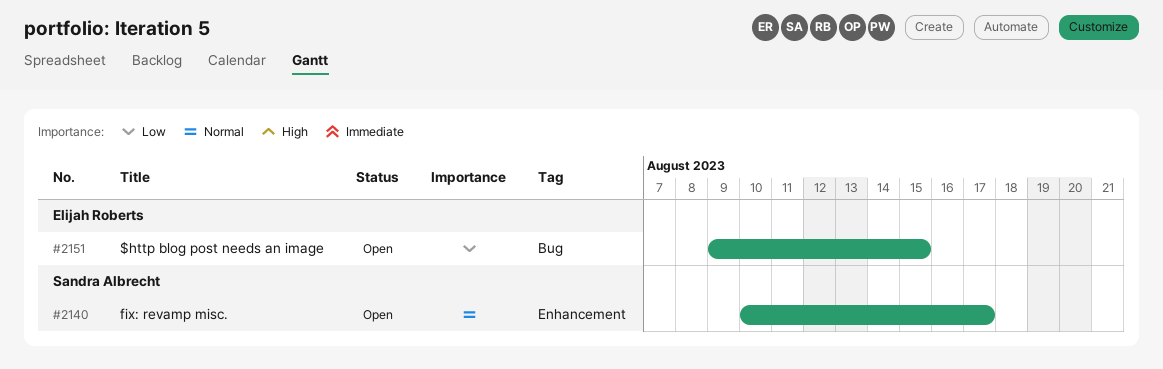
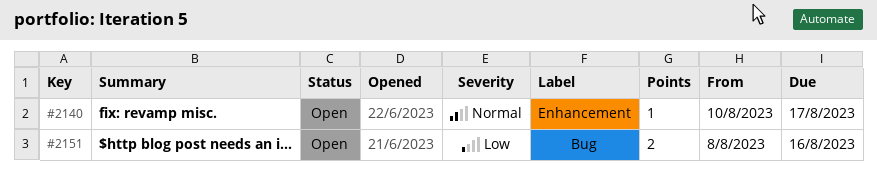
#2151, start: Aug 9 -> Aug 8
#2151, due: Aug 15 -> Aug 16

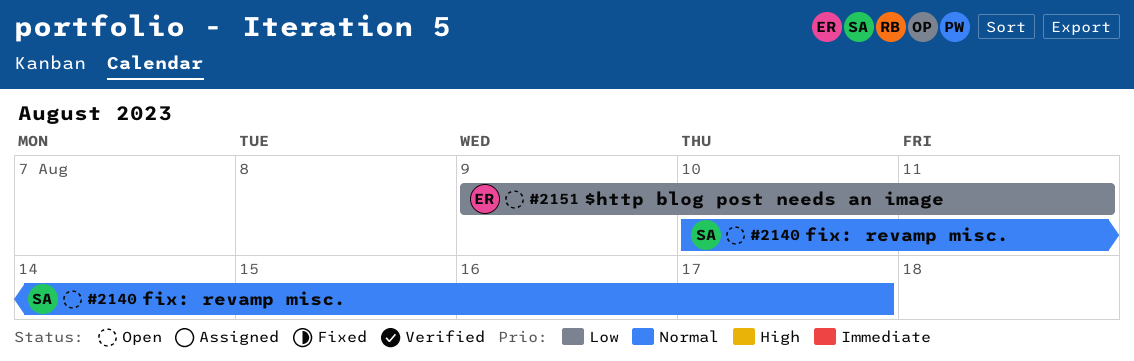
#2151, start: Aug 8 -> Aug 9
#2151, due: Aug 16 -> Aug 11

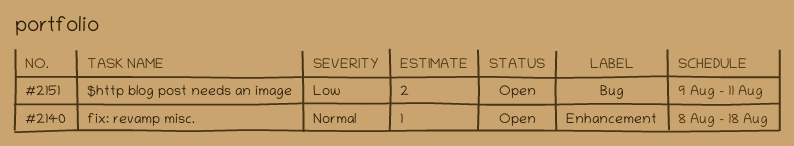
#2140, start: Aug 10 -> Aug 8
#2140, due: Aug 17 -> Aug 18

